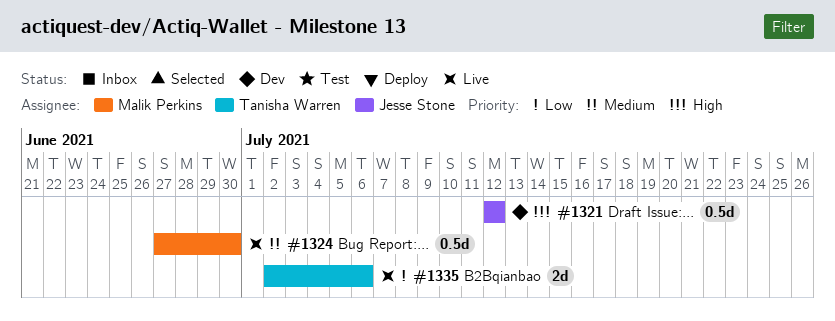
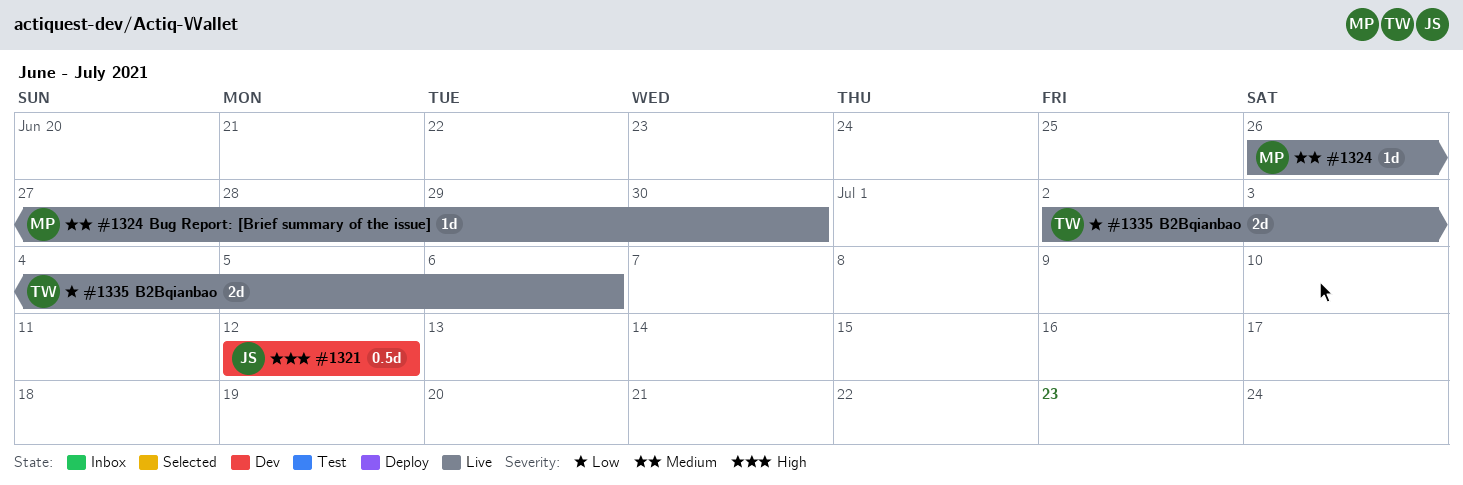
#1324, estimate: 0.5d -> 1d
#1324, start: Jun 27 -> Jun 26

